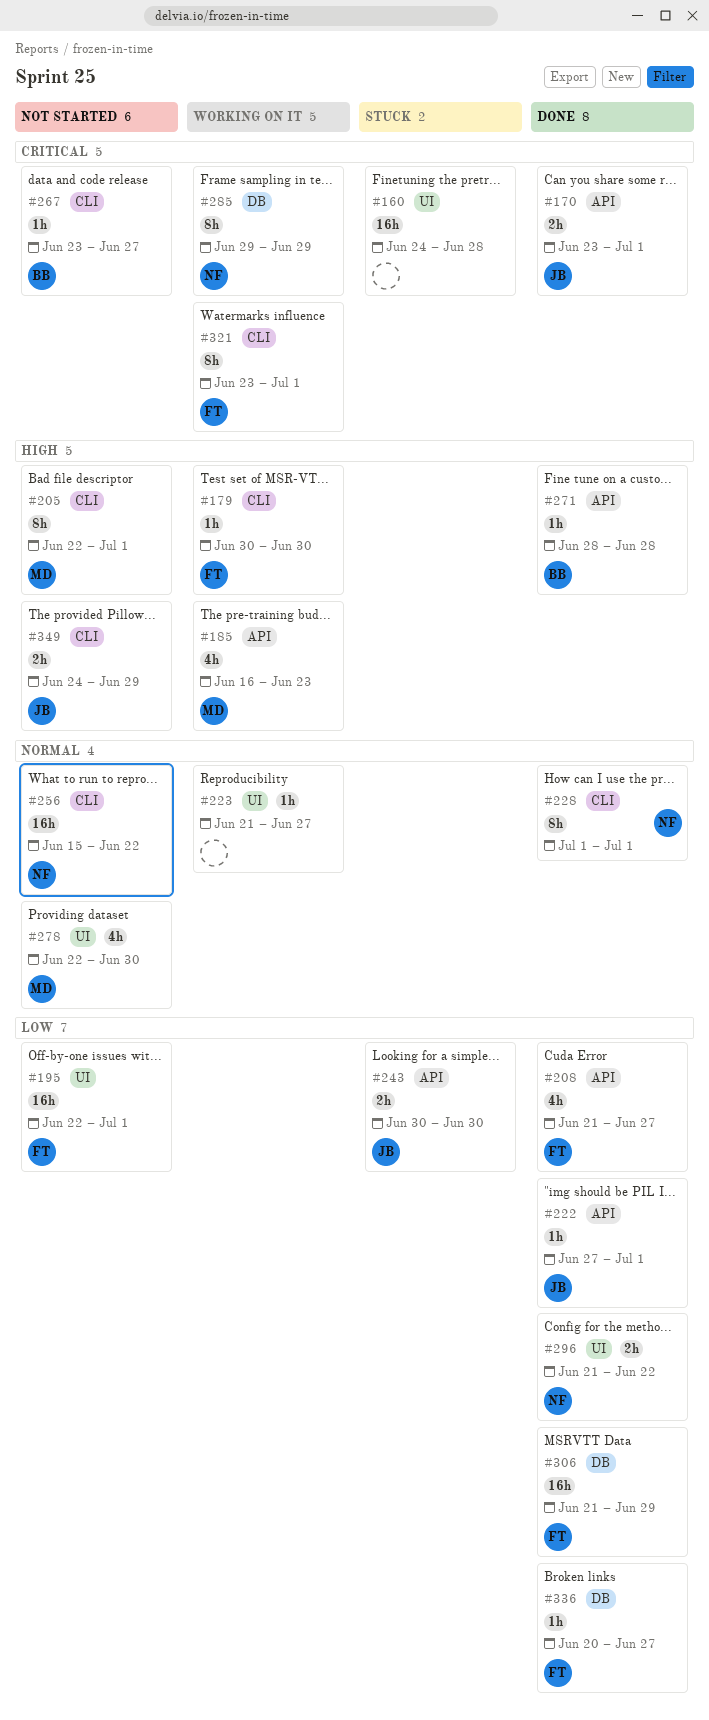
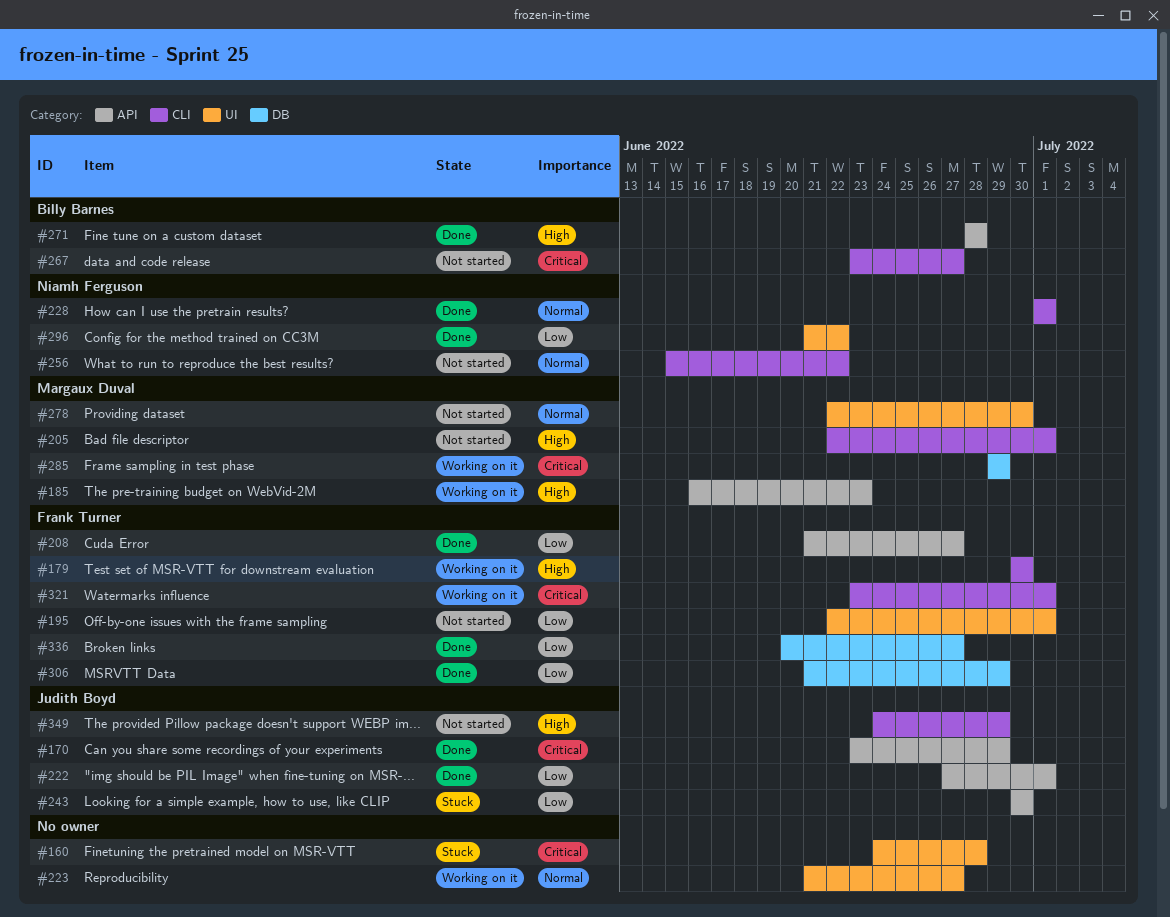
#170, due: Jul 1 -> Jun 29
#285, owner: Niamh Ferguson -> Margaux Duval

